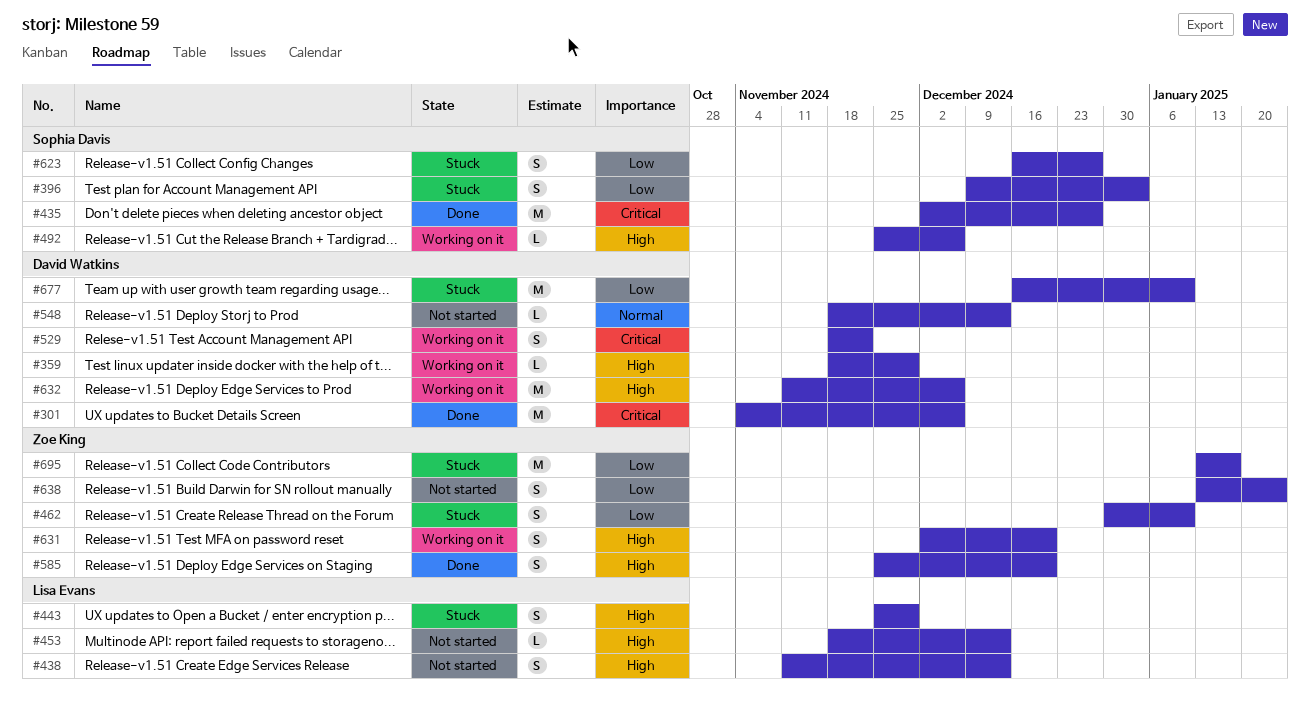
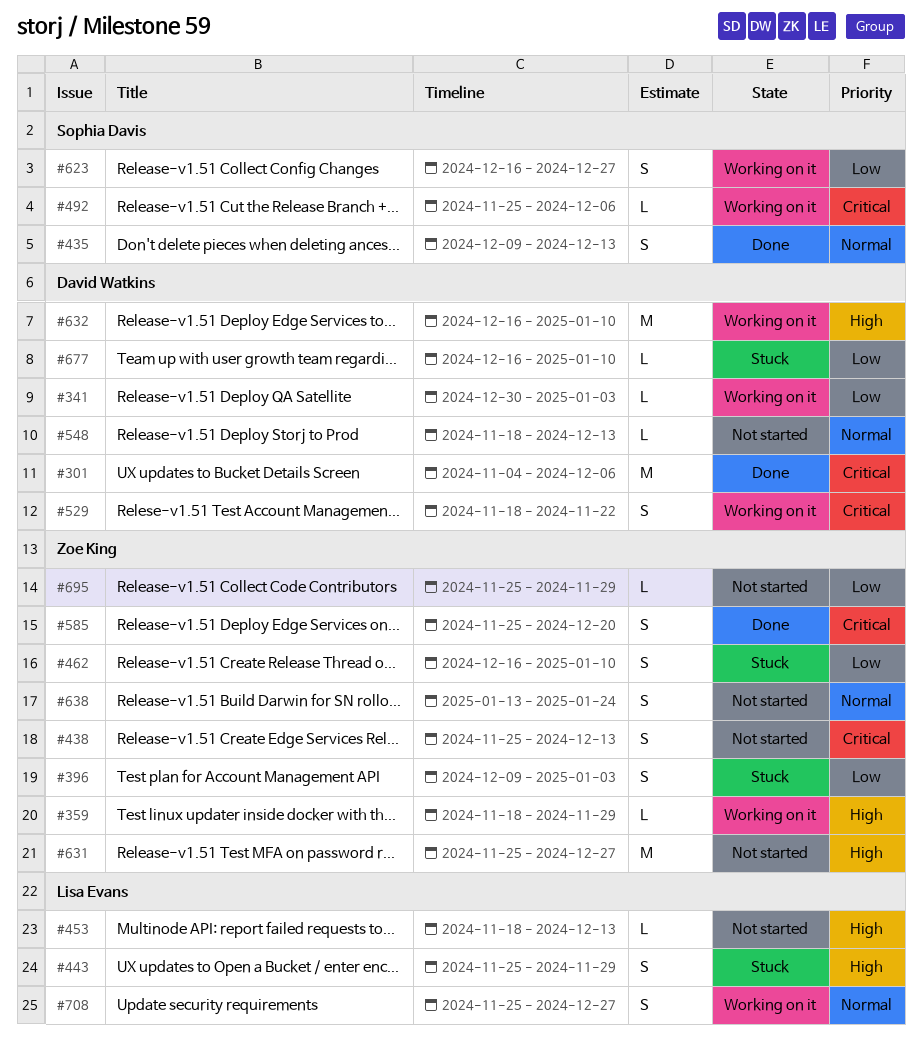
#341: none -> present
#359, owner: David Watkins -> Zoe King
#396, owner: Sophia Davis -> Zoe King
#435, priority: Critical -> Normal
#435, estimate: M -> S
#435, start: Dec 2 -> Dec 9
#435, due: Dec 27 -> Dec 13
#438, owner: Lisa Evans -> Zoe King
#438, priority: High -> Critical
#438, start: Nov 11 -> Nov 25
#462, start: Dec 30 -> Dec 16
#492, priority: High -> Critical
#585, priority: High -> Critical
#623, status: Stuck -> Working on it
#631, status: Working on it -> Not started
#631, estimate: S -> M
#631, start: Dec 2 -> Nov 25
#631, due: Dec 20 -> Dec 27
#632, start: Nov 11 -> Dec 16
#632, due: Dec 6 -> Jan 10
#638, priority: Low -> Normal
#677, estimate: M -> L
#695, status: Stuck -> Not started
#695, estimate: M -> L
#695, start: Jan 13 -> Nov 25
#695, due: Jan 17 -> Nov 29
#708: none -> present

